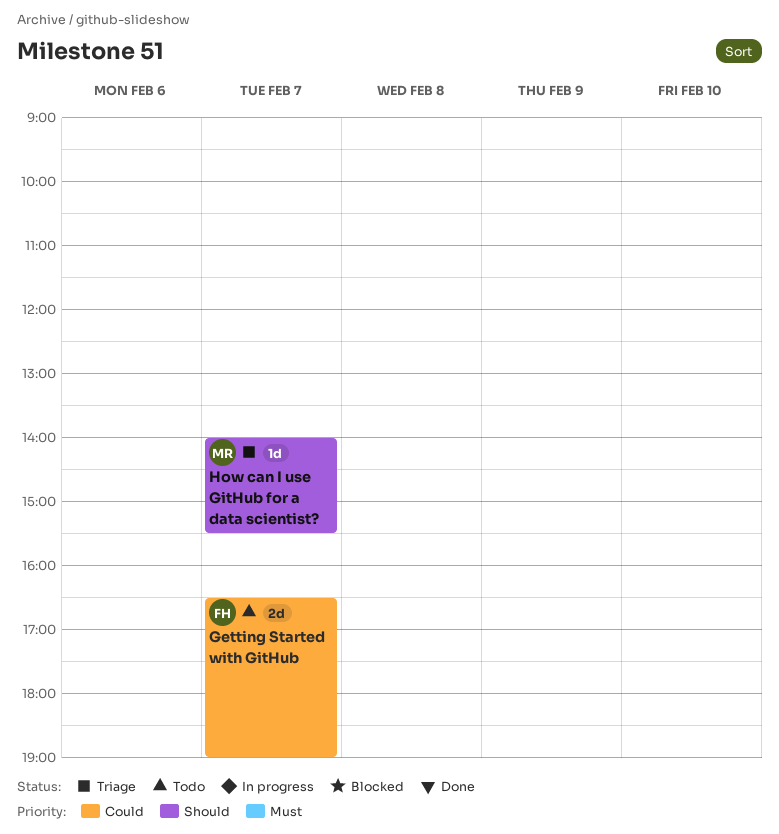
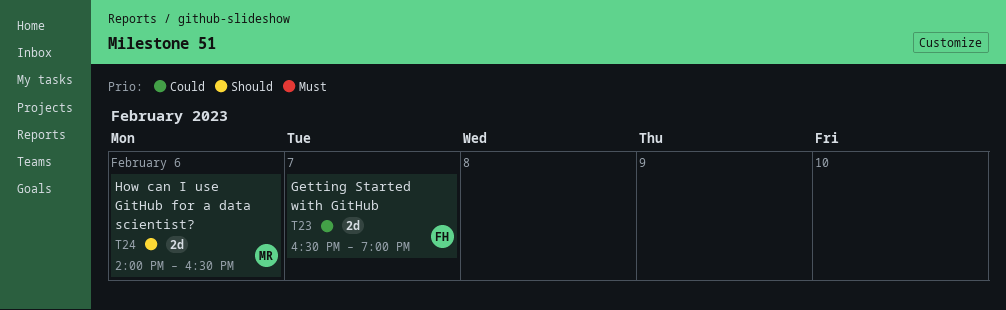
How can I use GitHub for a data scientist?, estimate: 1d -> 2d
How can I use GitHub for a data scientist?, day: Feb 7 -> Feb 6
How can I use GitHub for a data scientist?, ends: 15:30 -> 16:30

